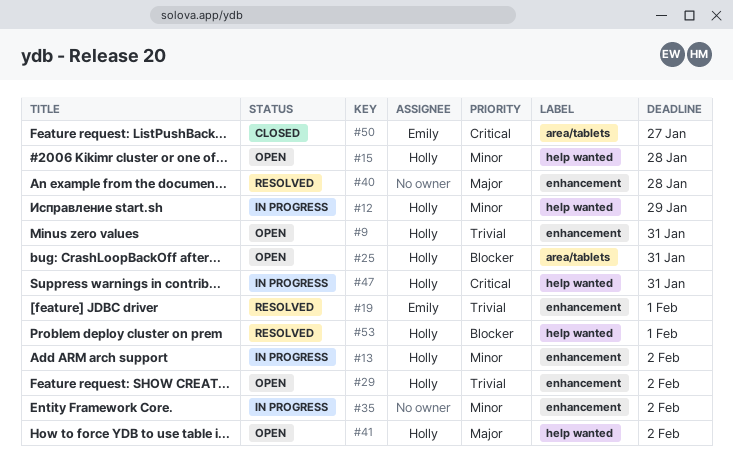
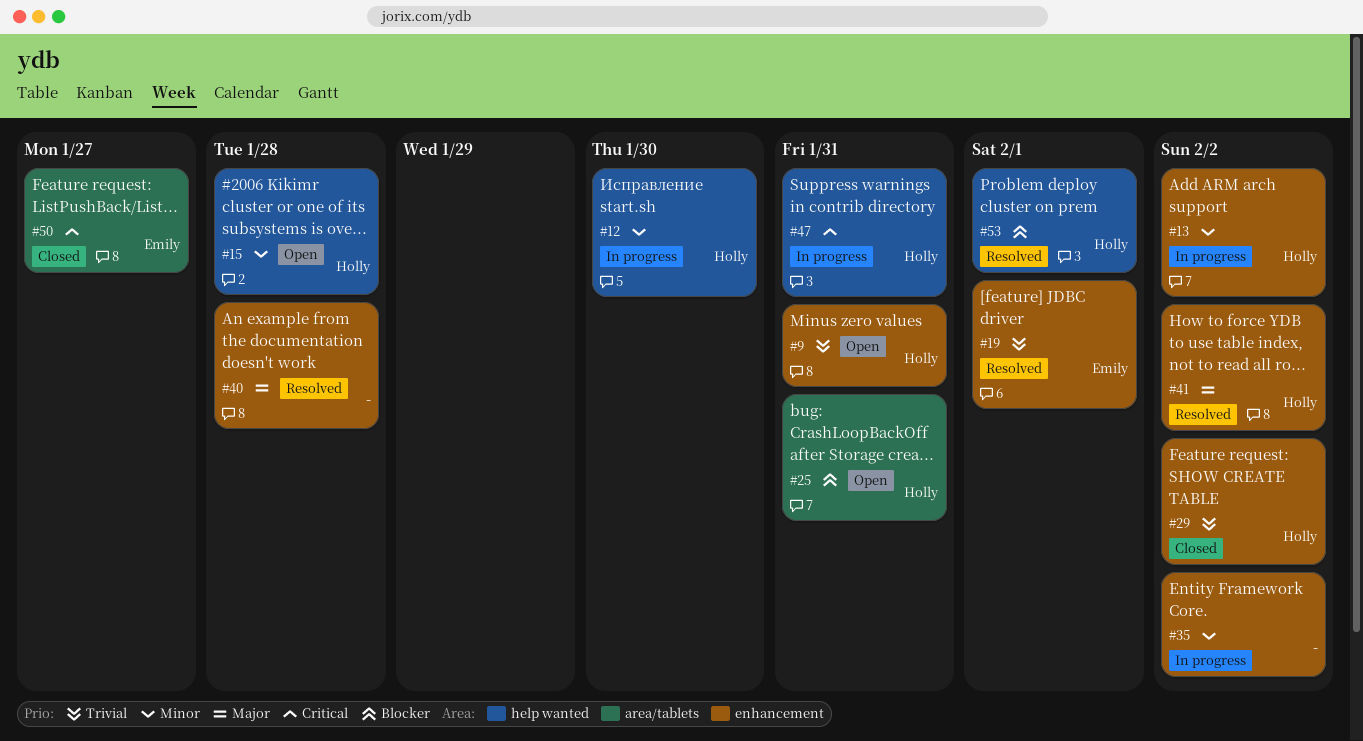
#12, due: Jan 29 -> Jan 30
#29, status: Open -> Closed
#41, status: Open -> Resolved
#41, label: help wanted -> enhancement

